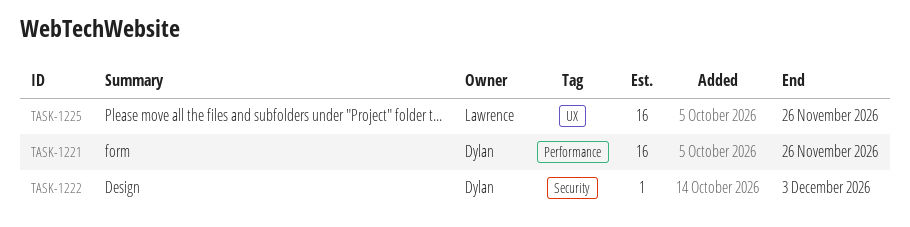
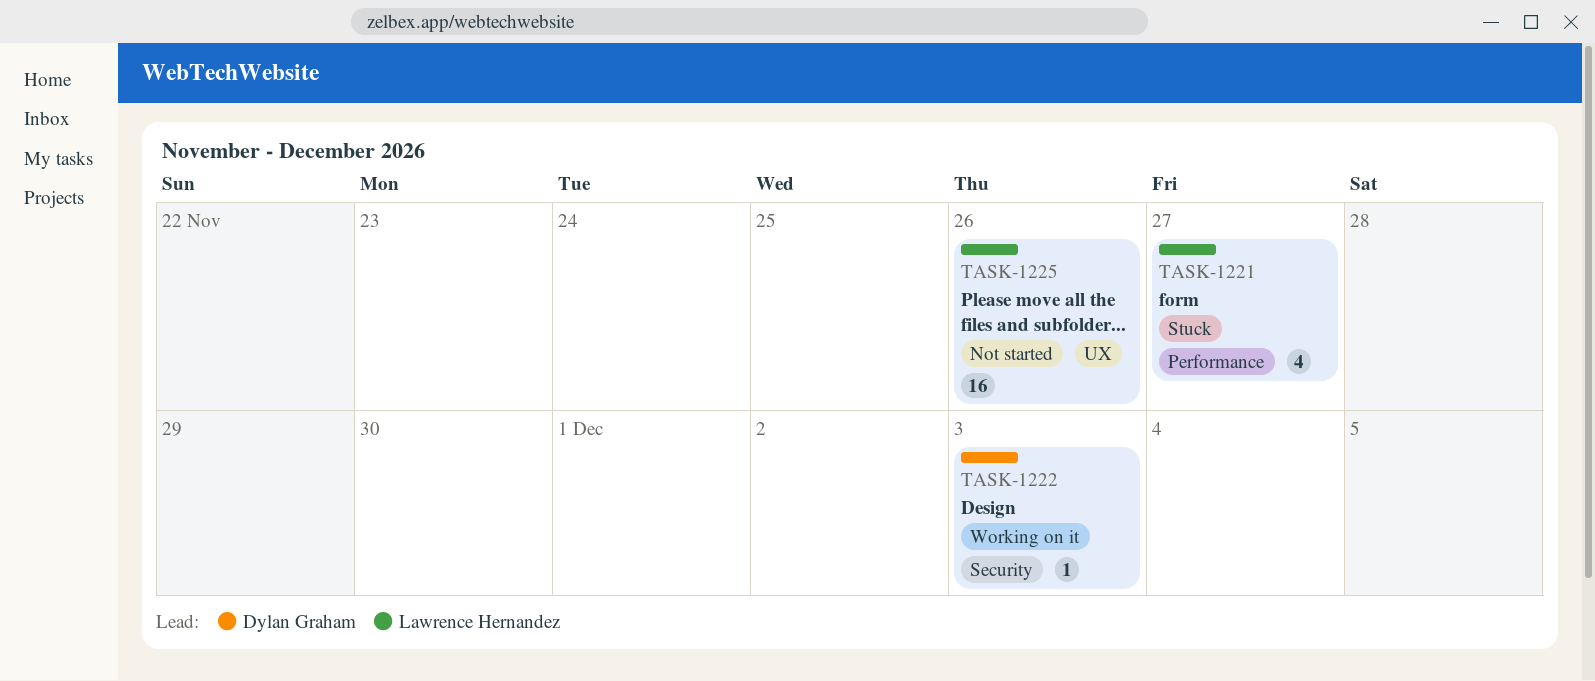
TASK-1221, owner: Dylan Graham -> Lawrence Hernandez
TASK-1221, estimate: 16 -> 4
TASK-1221, due: Nov 26 -> Nov 27

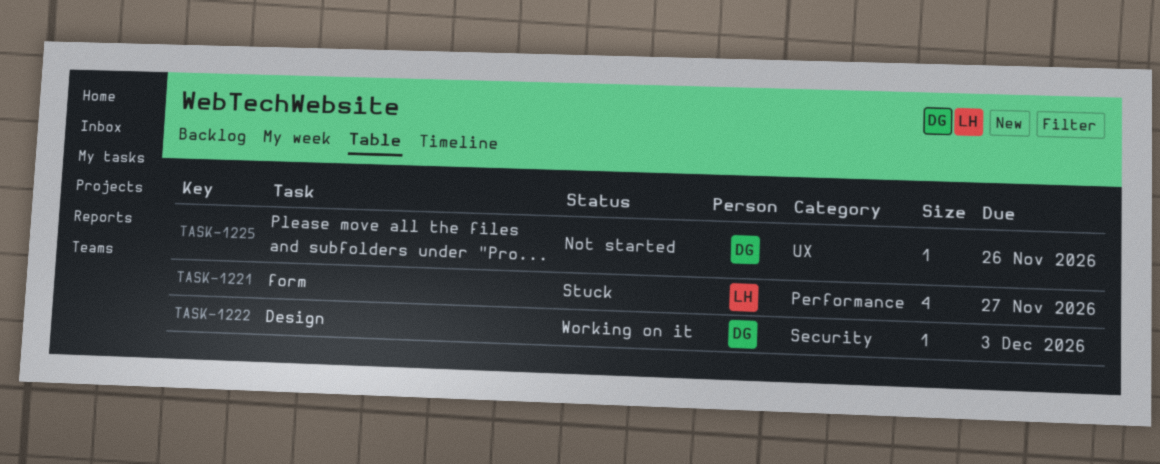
TASK-1225, owner: Lawrence Hernandez -> Dylan Graham
TASK-1225, estimate: 16 -> 1

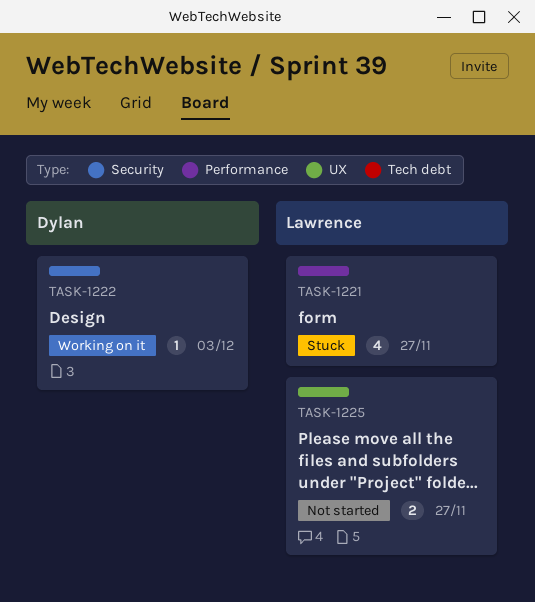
TASK-1225, owner: Dylan -> Lawrence
TASK-1225, estimate: 1 -> 2
TASK-1225, due: Nov 26 -> Nov 27

